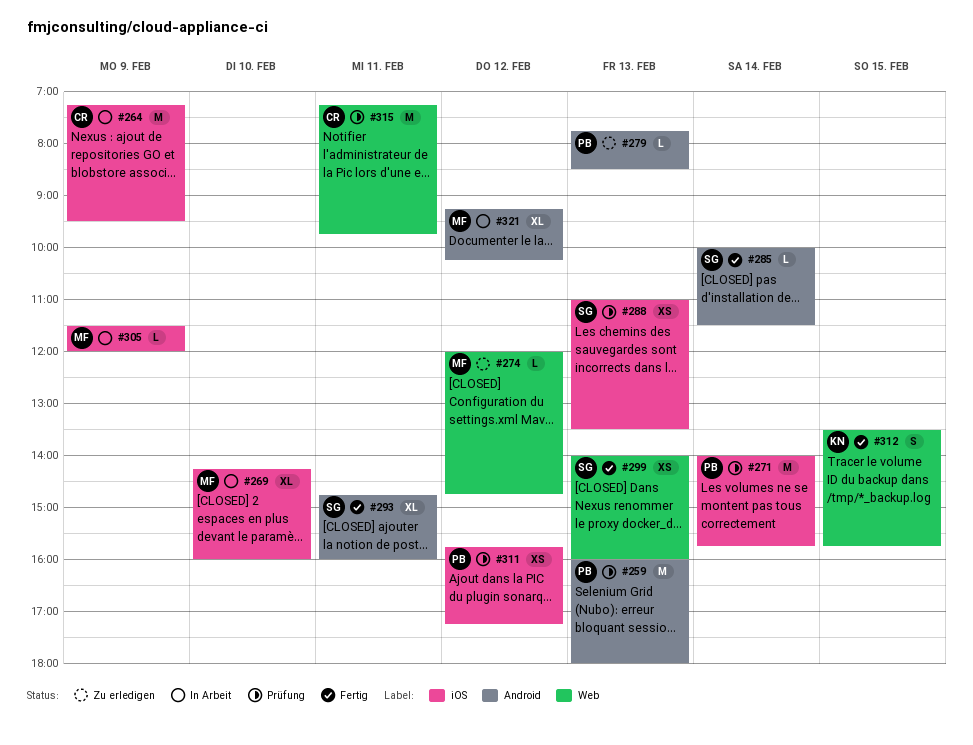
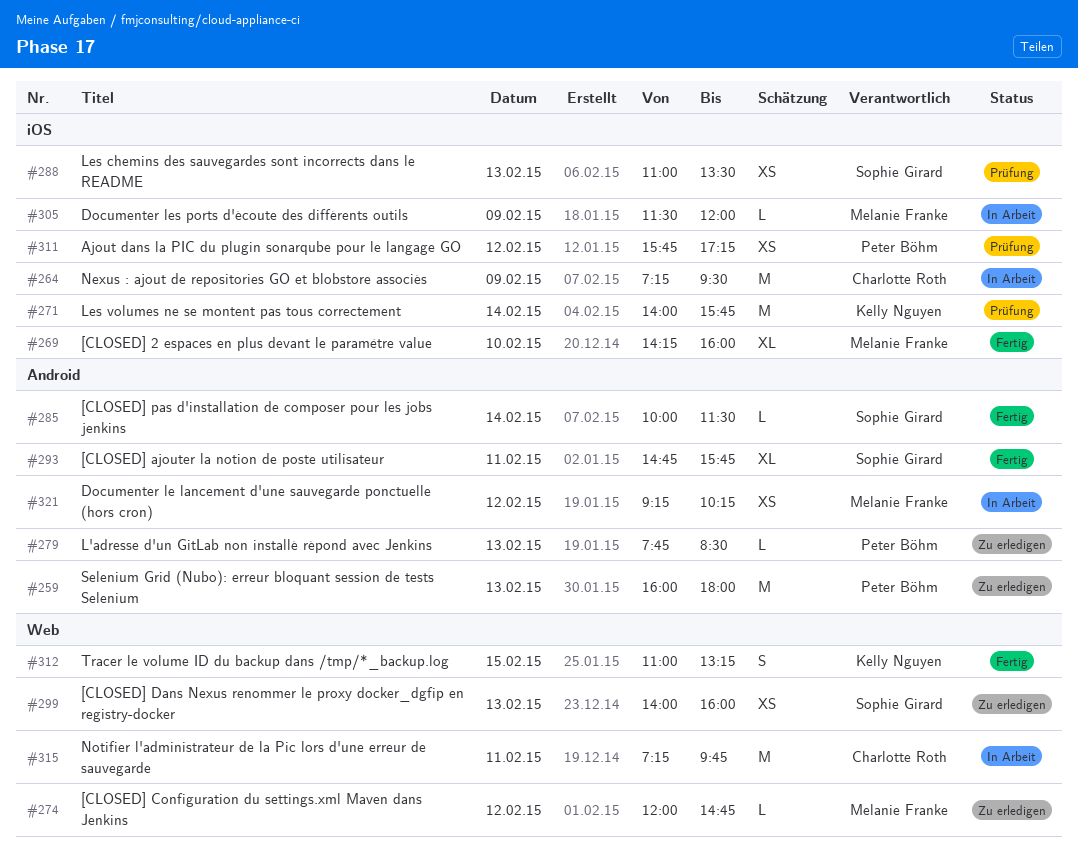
#259, status: Prüfung -> Zu erledigen
#269, status: In Arbeit -> Fertig
#271, owner: Peter Böhm -> Kelly Nguyen
#293, ends: 16:00 -> 15:45
#299, status: Fertig -> Zu erledigen
#312, begins: 13:30 -> 11:00
#312, ends: 15:45 -> 13:15
#315, status: Prüfung -> In Arbeit
#321, estimate: XL -> XS

